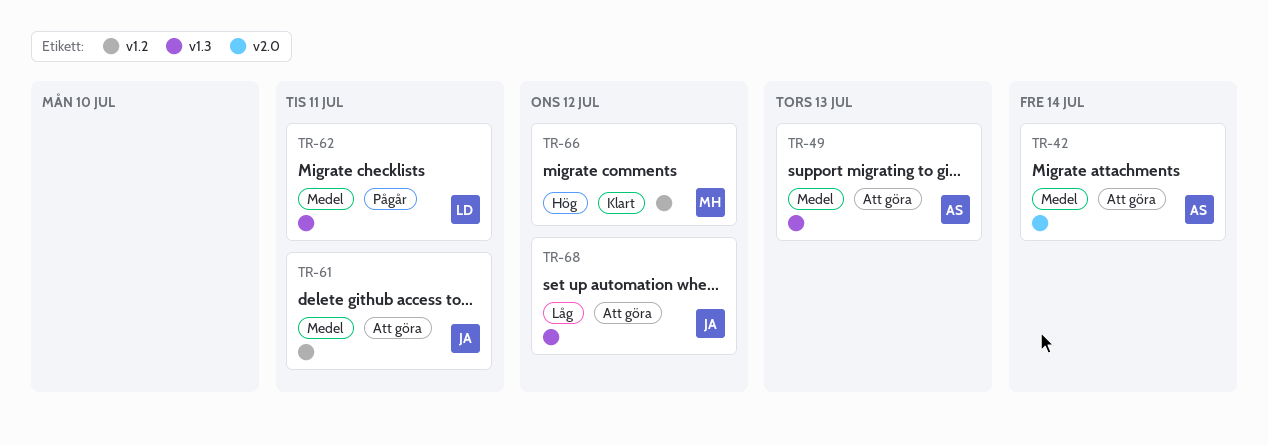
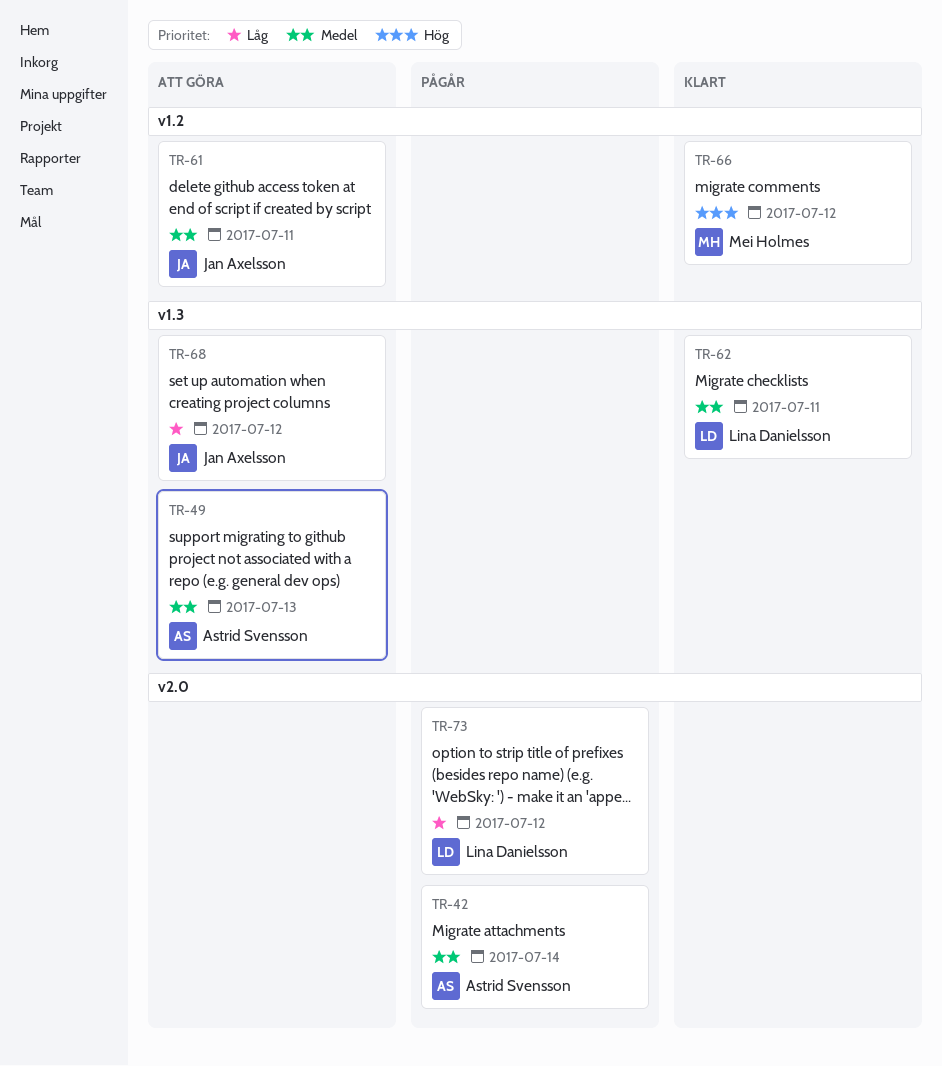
TR-42, status: Att göra -> Pågår
TR-62, status: Pågår -> Klart
TR-73: none -> present

